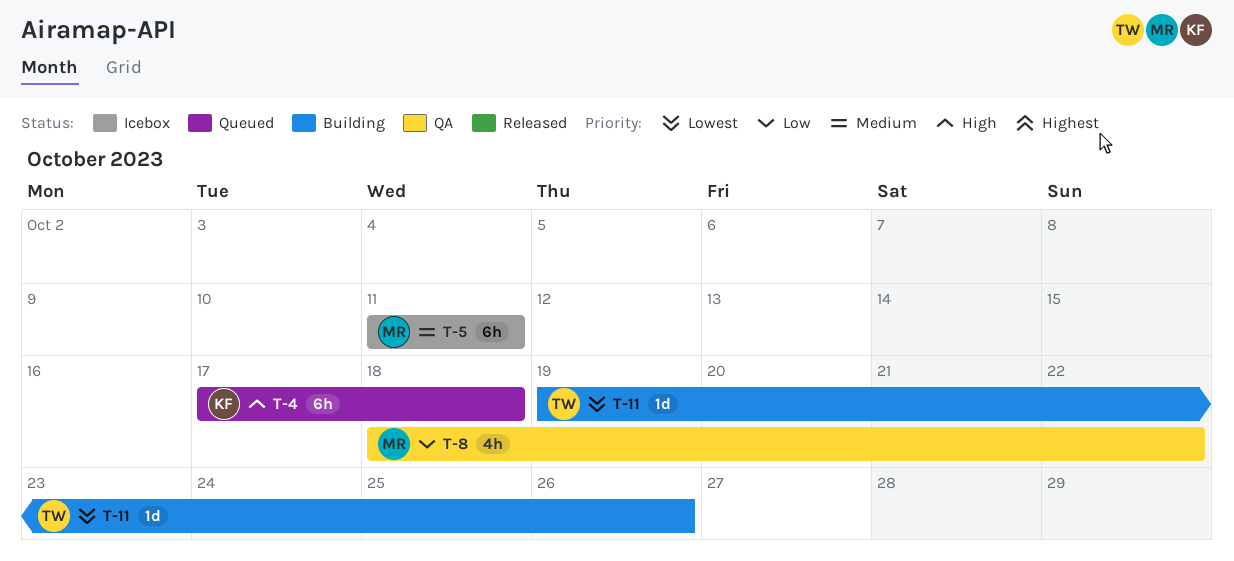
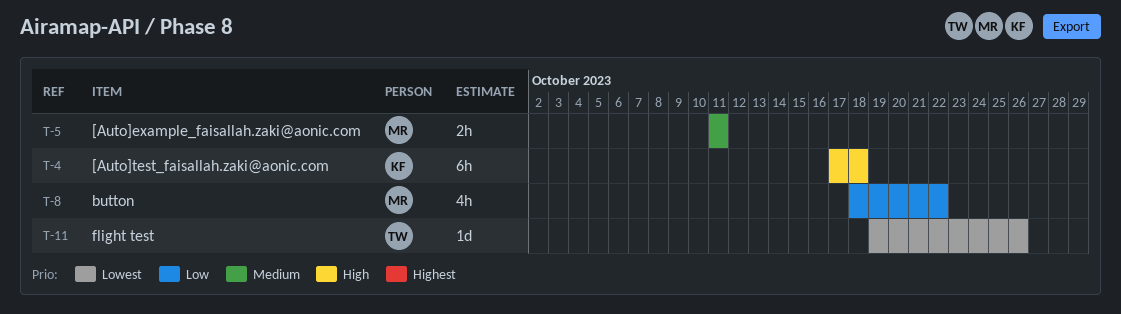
T-5, estimate: 6h -> 2h

